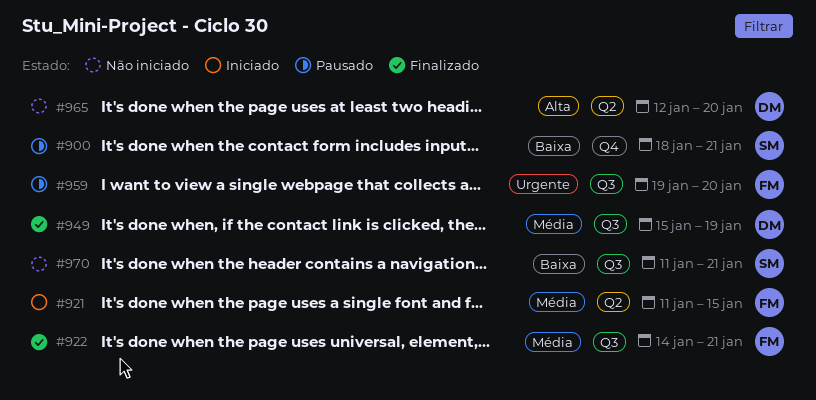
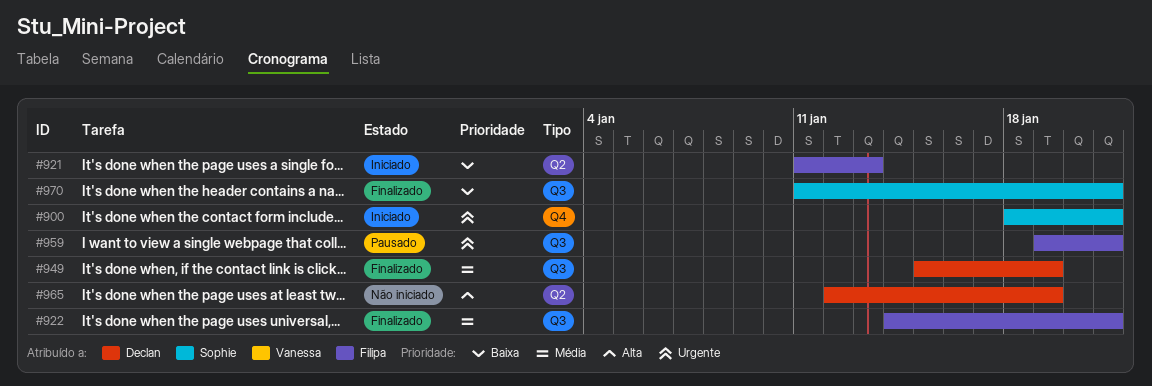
#900, status: Pausado -> Iniciado
#900, priority: Baixa -> Urgente
#921, priority: Média -> Baixa
#921, due: Jan 15 -> Jan 13
#959, due: Jan 20 -> Jan 21
#965, due: Jan 20 -> Jan 19
#970, status: Não iniciado -> Finalizado

